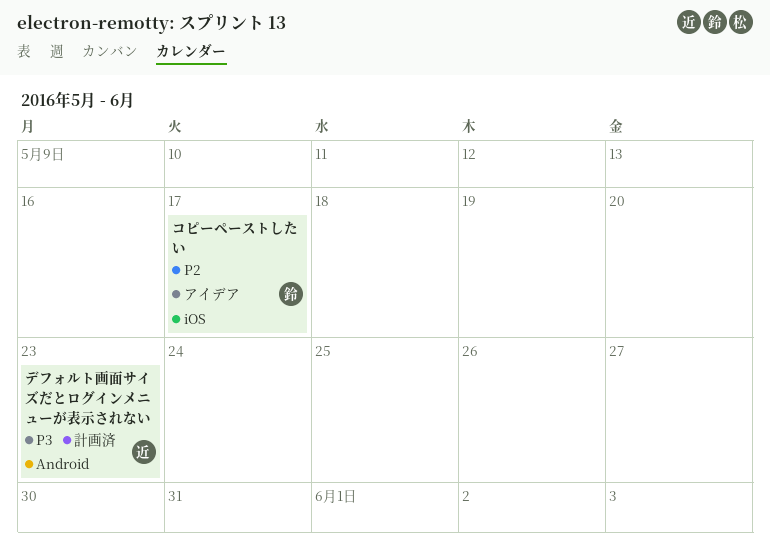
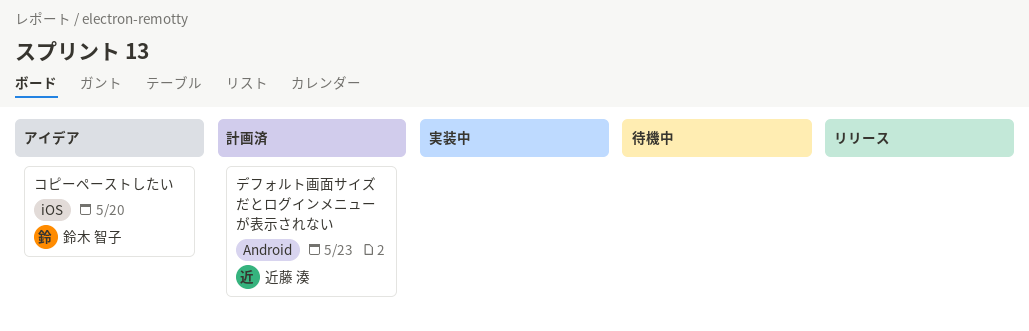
コピーペーストしたい, due: May 17 -> May 20

